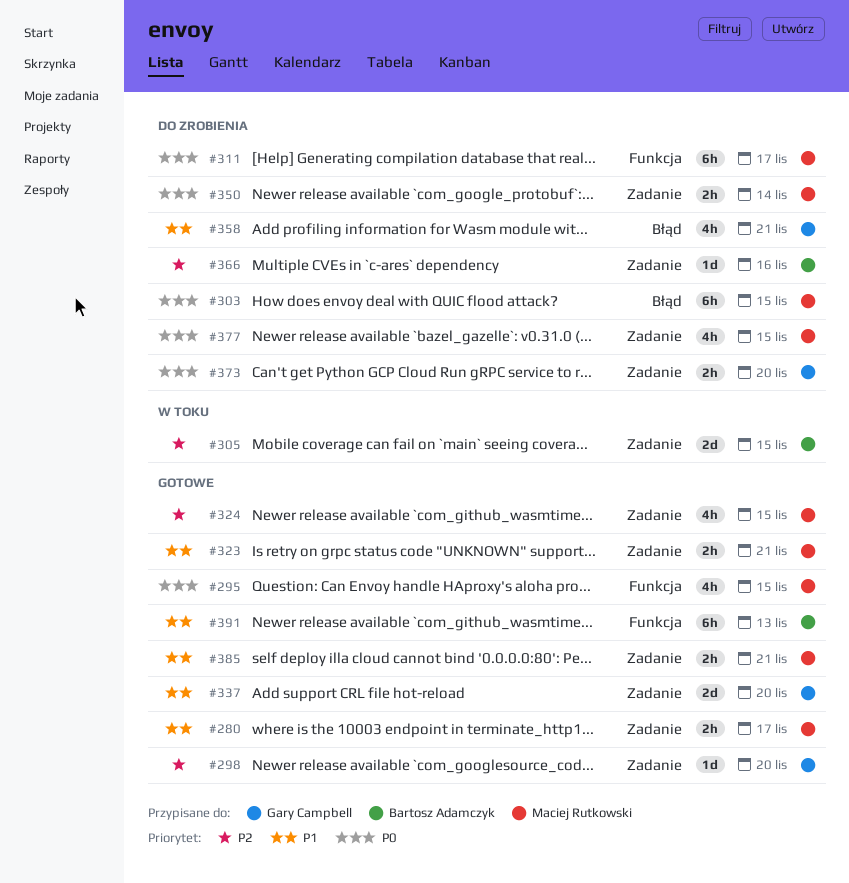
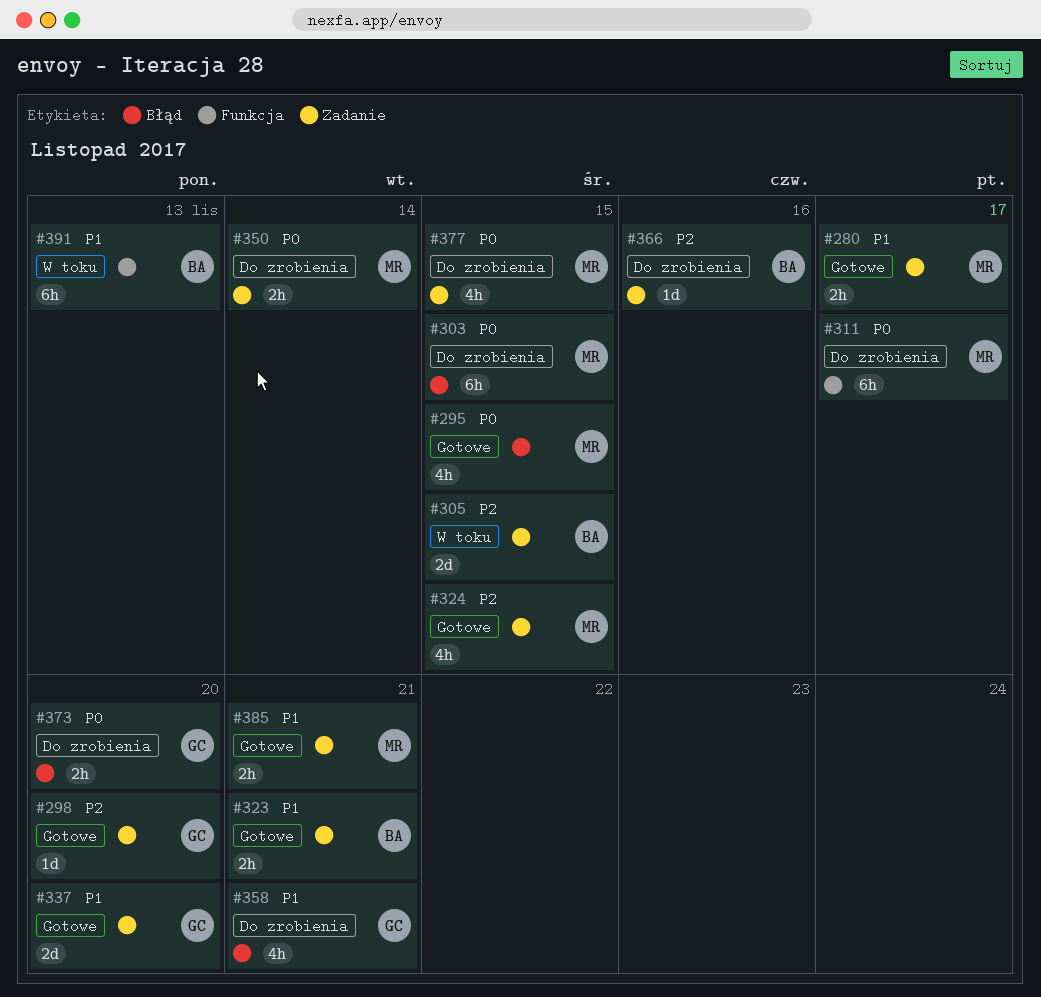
#295, label: Funkcja -> Błąd
#323, owner: Maciej Rutkowski -> Bartosz Adamczyk
#373, label: Zadanie -> Błąd
#391, status: Gotowe -> W toku

